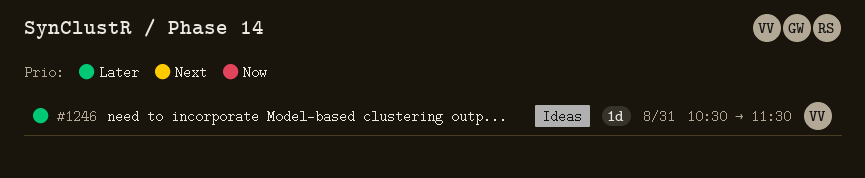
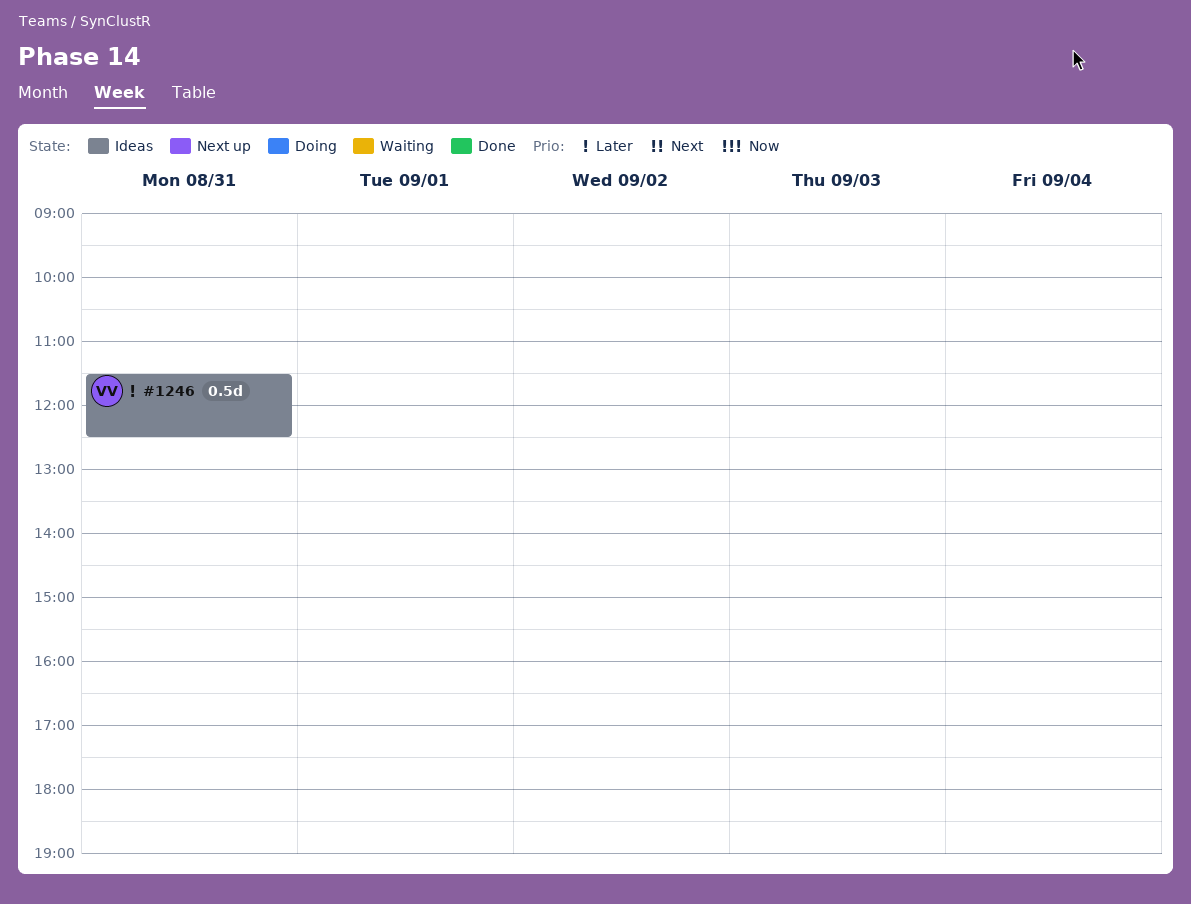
#1246, estimate: 1d -> 0.5d
#1246, begins: 10:30 -> 11:30
#1246, ends: 11:30 -> 12:30

